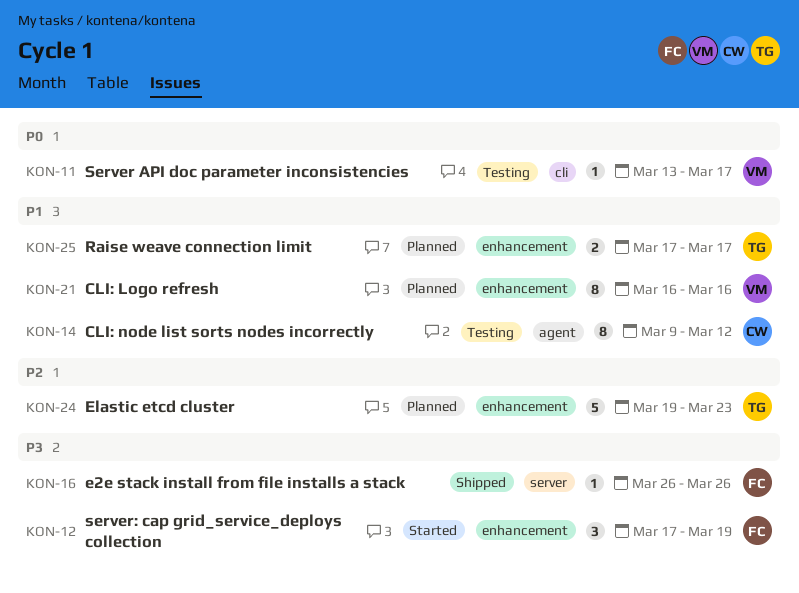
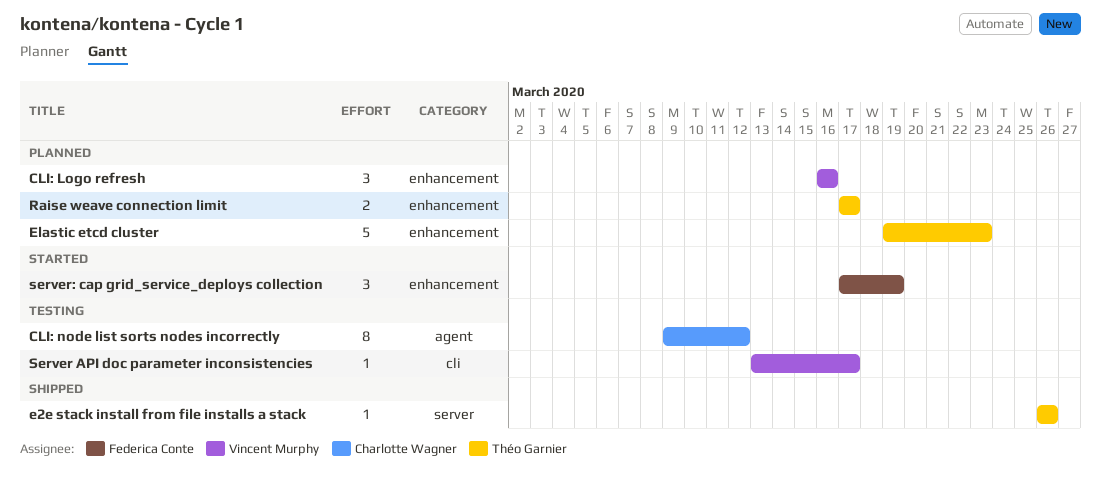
CLI: Logo refresh, estimate: 8 -> 3
e2e stack install from file installs a stack, owner: Federica Conte -> Théo Garnier

